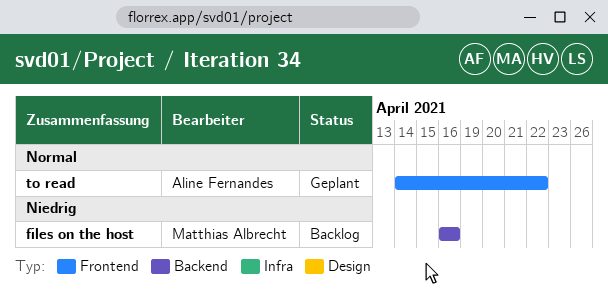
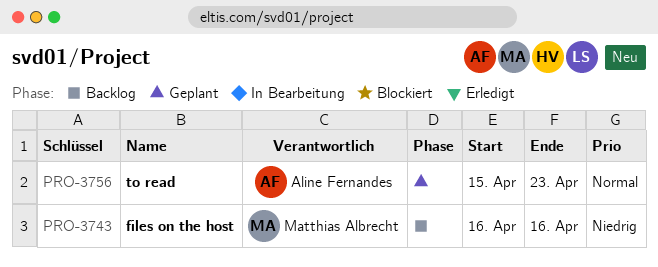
to read, start: Apr 14 -> Apr 15
to read, due: Apr 22 -> Apr 23

